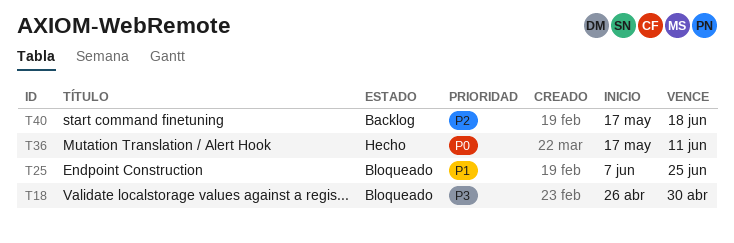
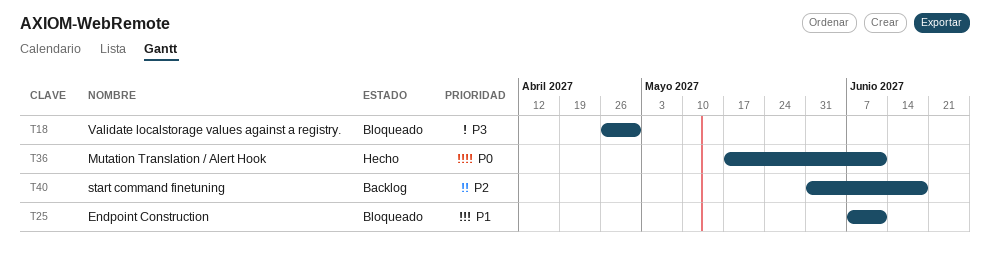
T25, due: Jun 25 -> Jun 11
T40, start: May 17 -> May 31

